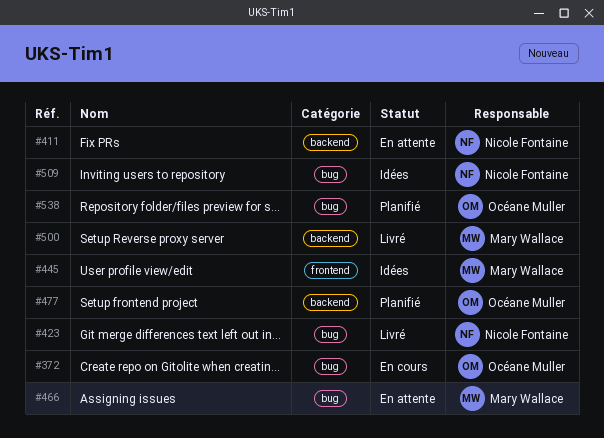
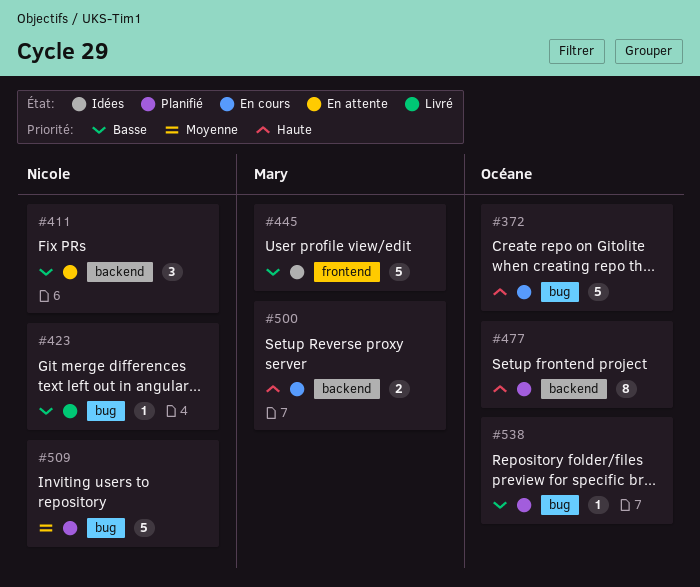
#466: present -> none
#500, status: Livré -> En cours
#509, status: Idées -> Planifié

